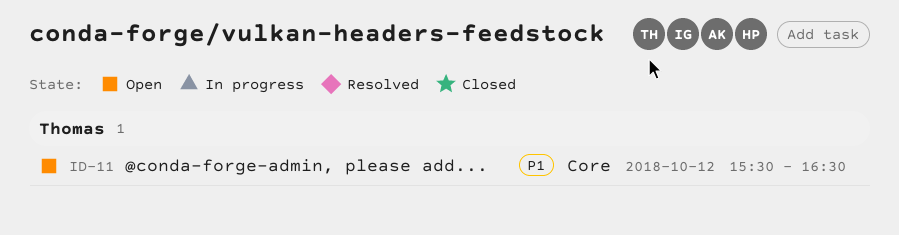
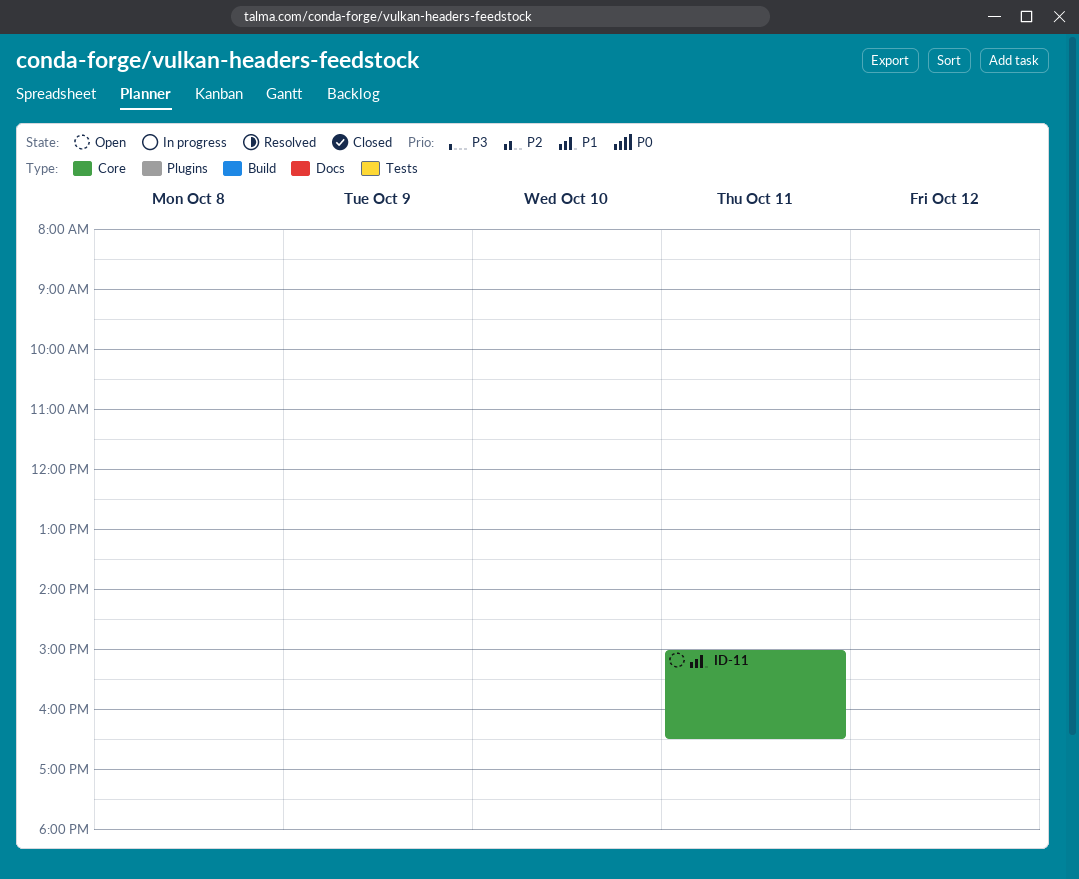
ID-11, day: Oct 12 -> Oct 11
ID-11, begins: 15:30 -> 15:00

